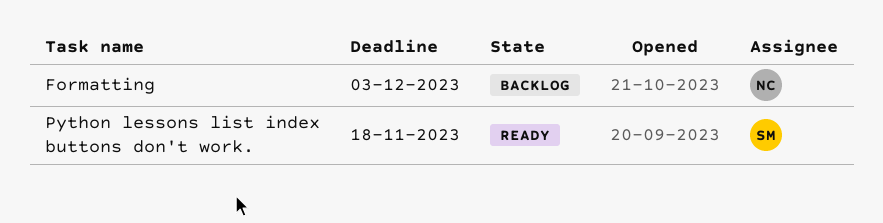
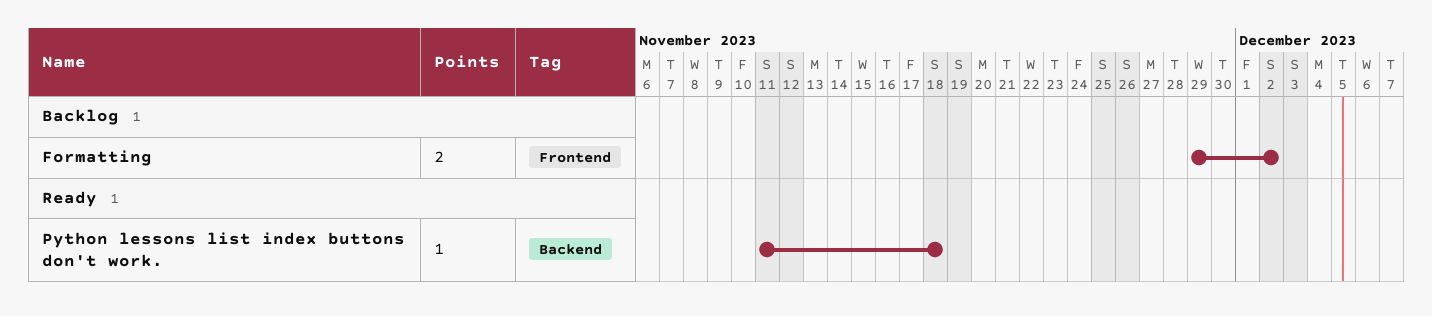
Formatting, due: Dec 3 -> Dec 2

